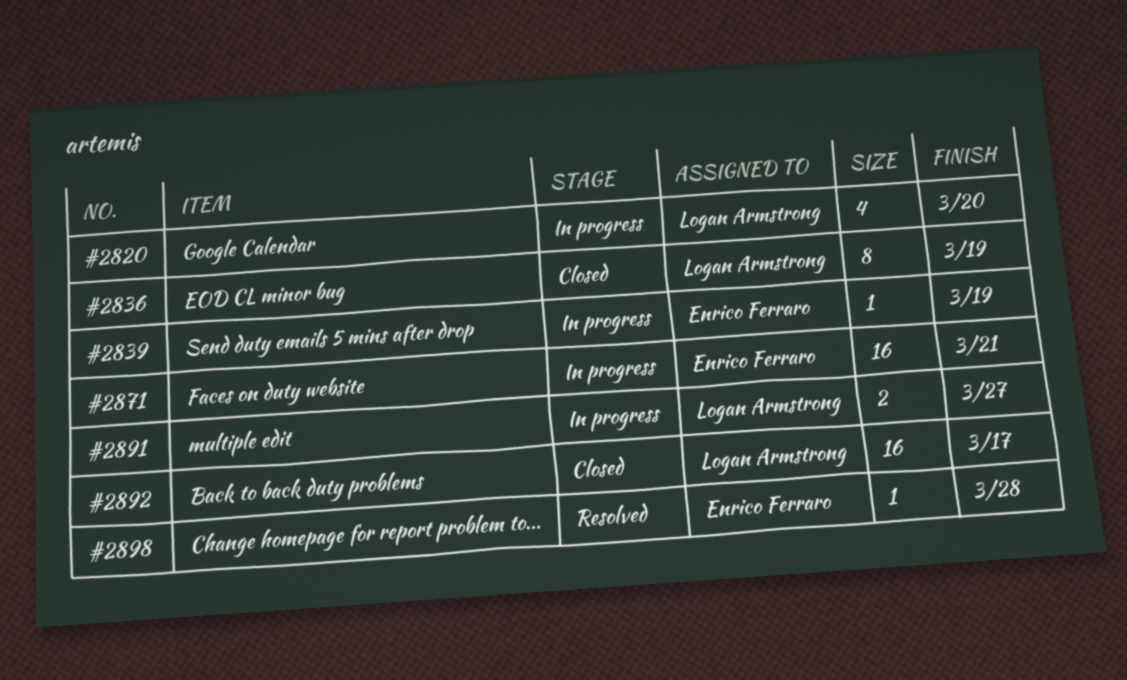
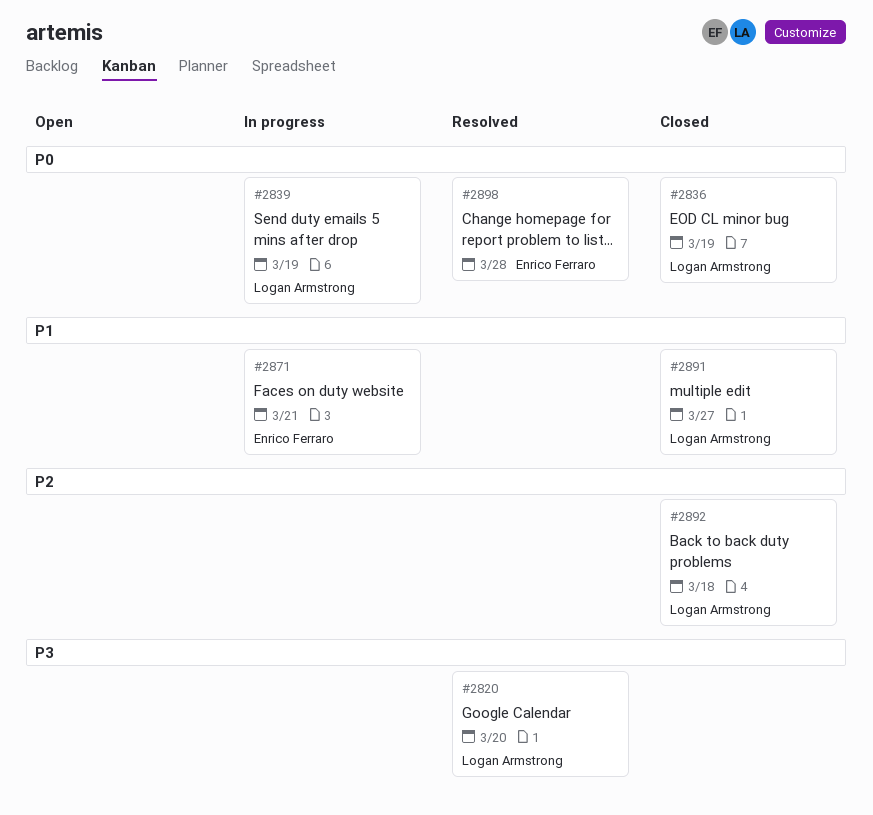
#2820, status: In progress -> Resolved
#2839, owner: Enrico Ferraro -> Logan Armstrong
#2891, status: In progress -> Closed
#2892, due: Mar 17 -> Mar 18

